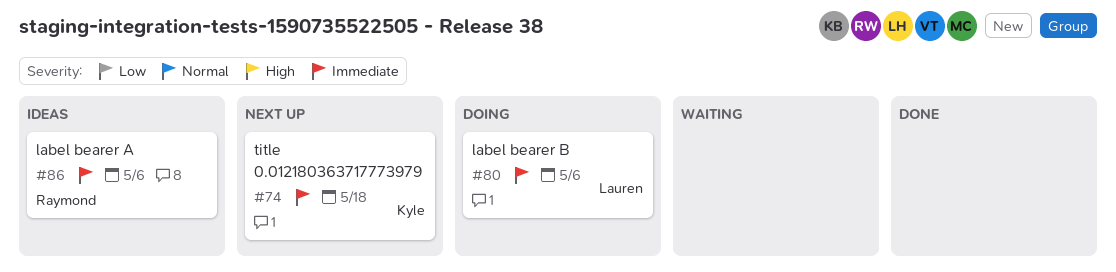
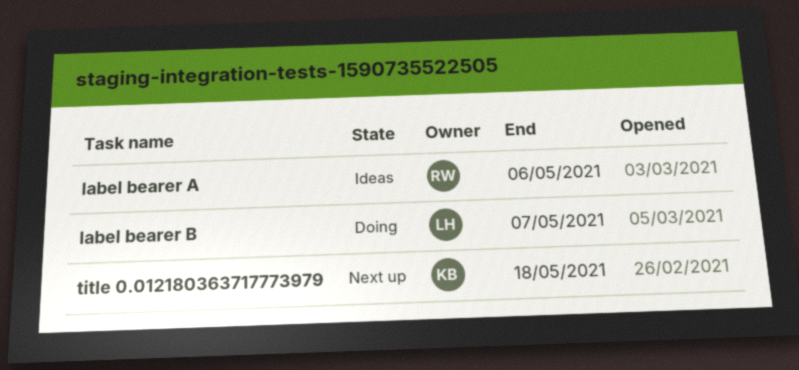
label bearer B, due: May 6 -> May 7

